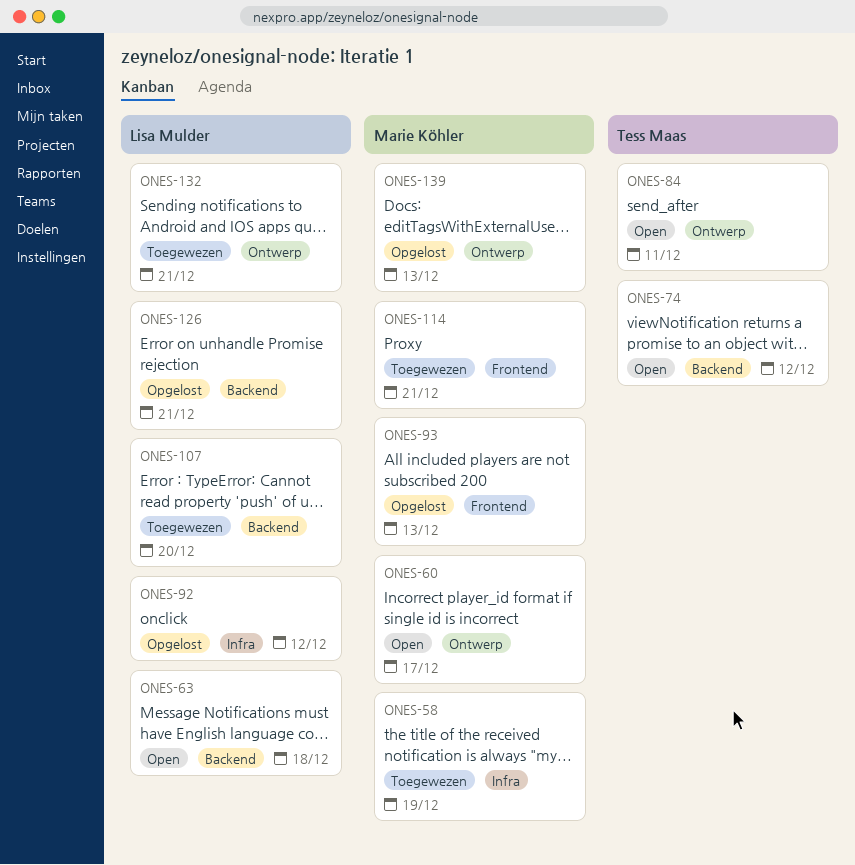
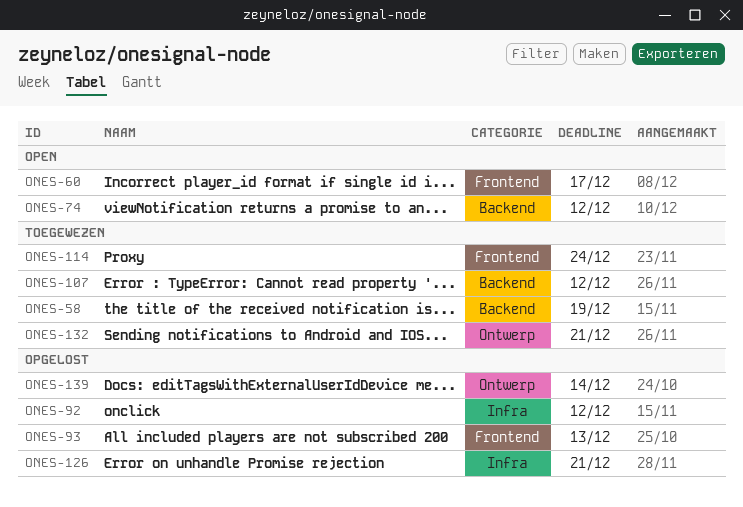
ONES-58, label: Infra -> Backend
ONES-60, label: Ontwerp -> Frontend
ONES-63: present -> none
ONES-84: present -> none
ONES-107, due: Dec 20 -> Dec 12
ONES-114, due: Dec 21 -> Dec 24
ONES-126, label: Backend -> Infra
ONES-139, due: Dec 13 -> Dec 14

